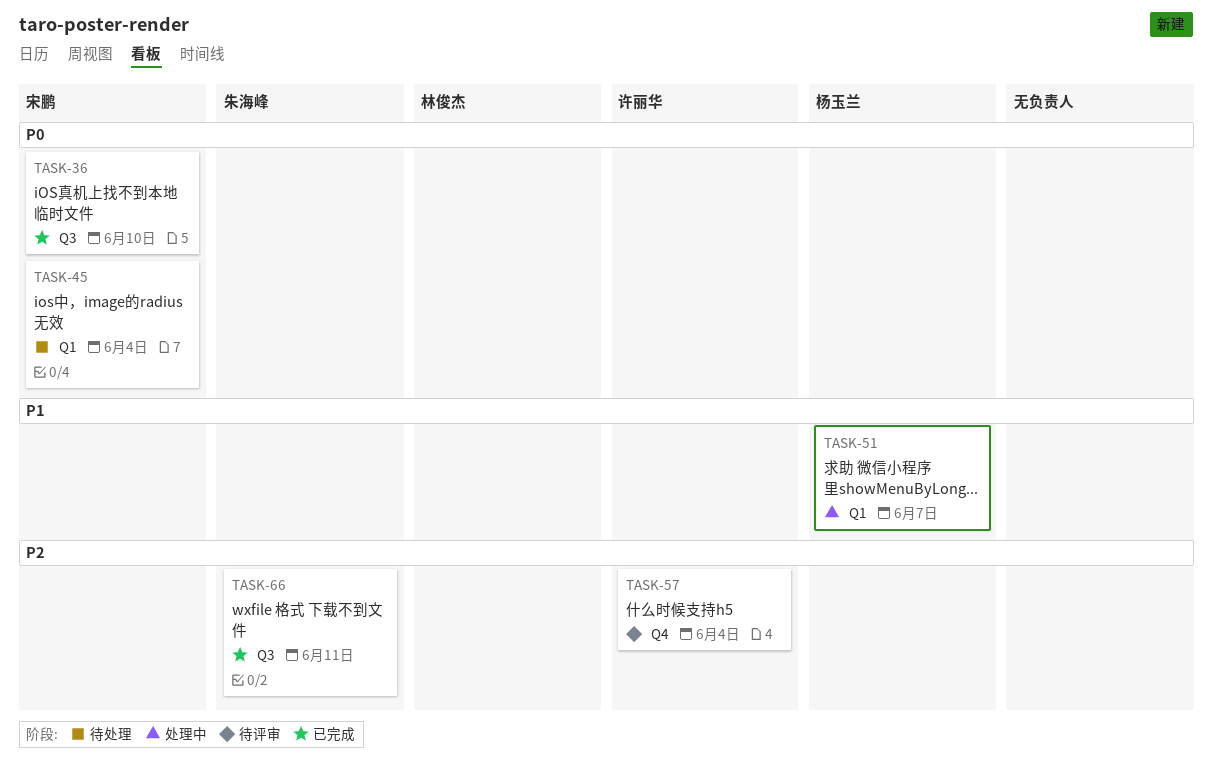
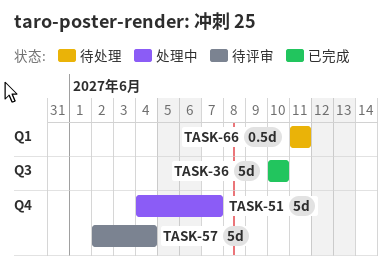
TASK-45: present -> none
TASK-51, label: Q1 -> Q4
TASK-66, status: 已完成 -> 待处理
TASK-66, label: Q3 -> Q1

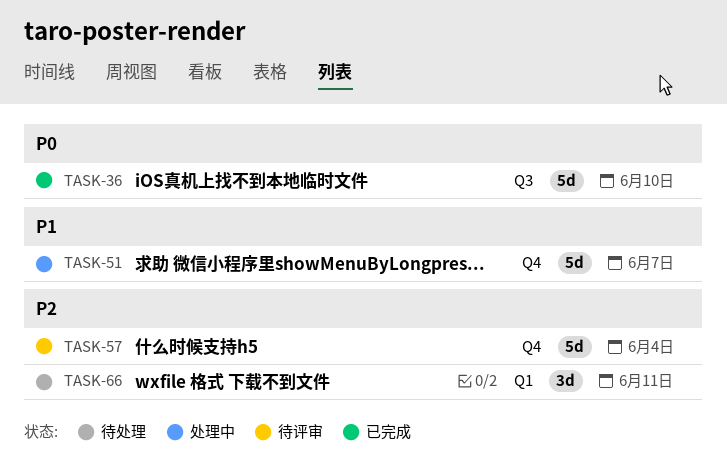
TASK-66, estimate: 0.5d -> 3d

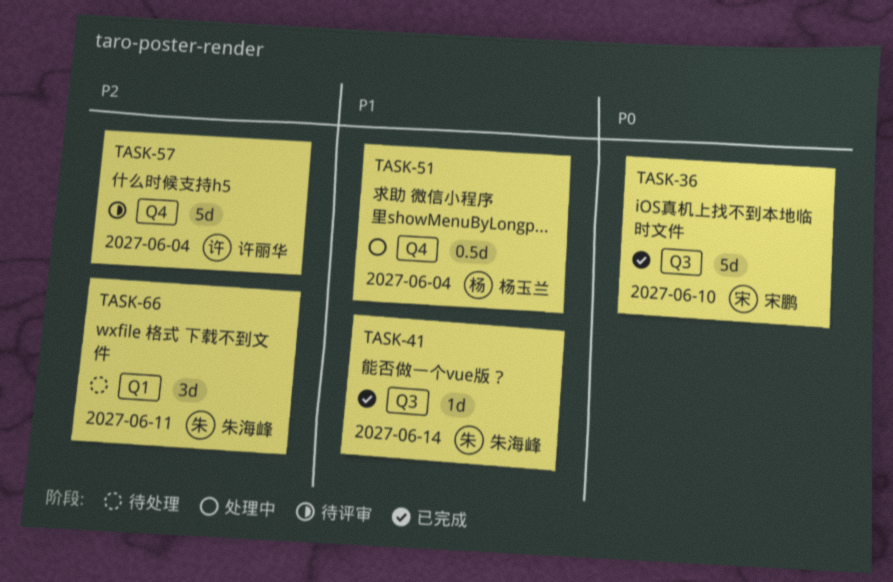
TASK-41: none -> present
TASK-51, estimate: 5d -> 0.5d
TASK-51, due: Jun 7 -> Jun 4

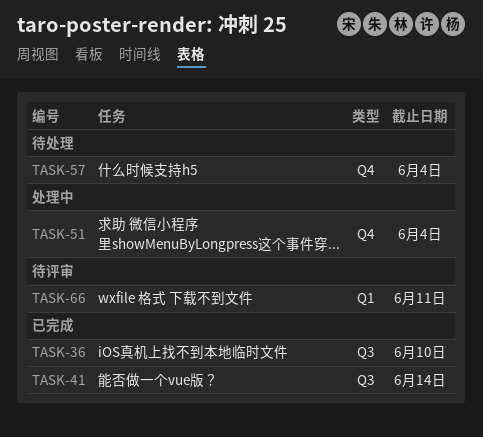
TASK-57, status: 待评审 -> 待处理
TASK-66, status: 待处理 -> 待评审

